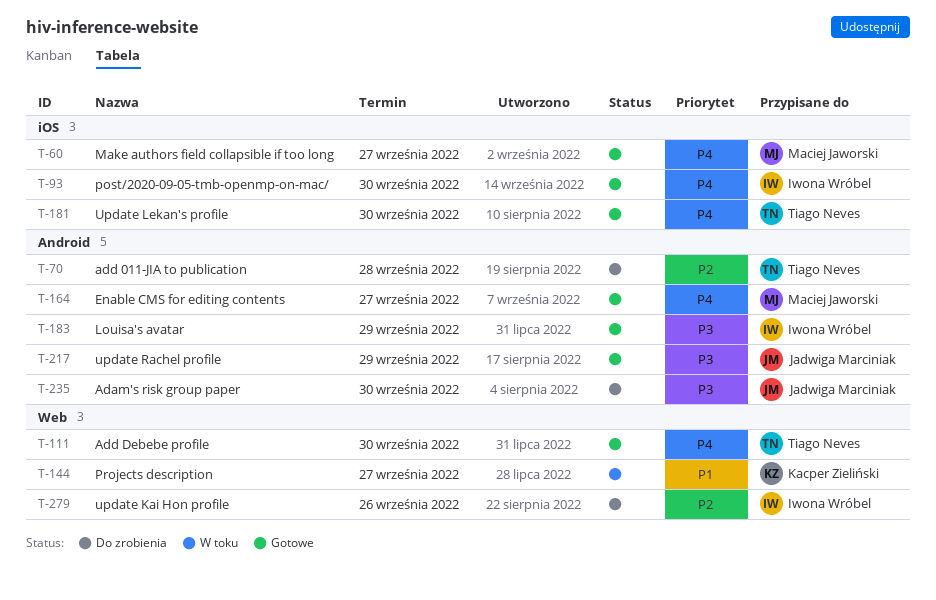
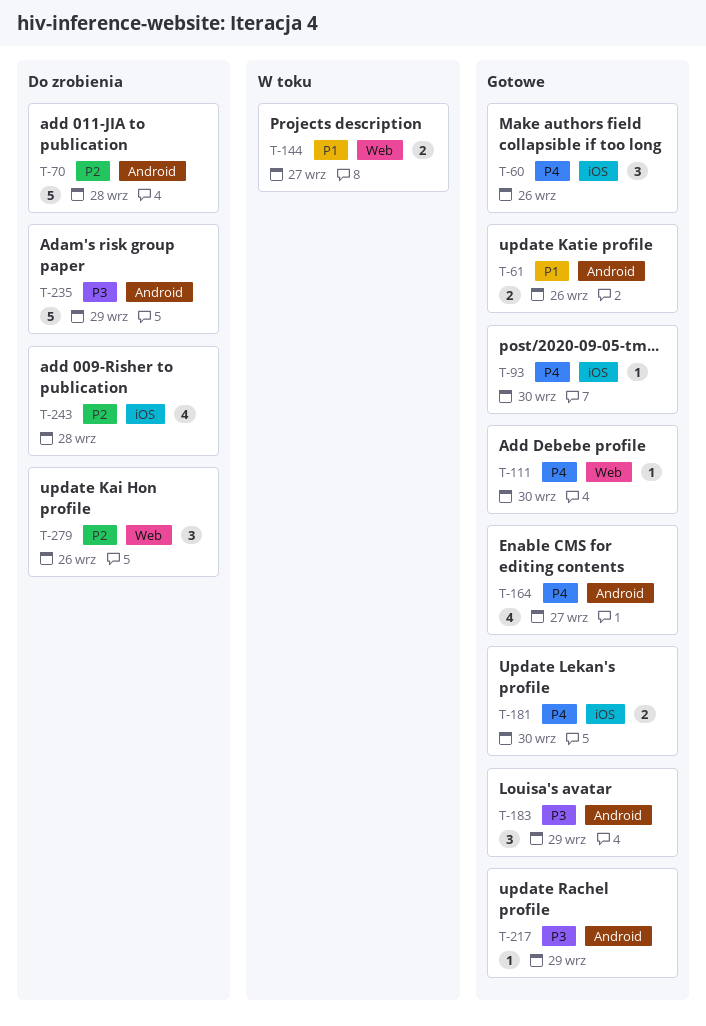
T-60, due: Sep 27 -> Sep 26
T-61: none -> present
T-235, due: Sep 30 -> Sep 29
T-243: none -> present

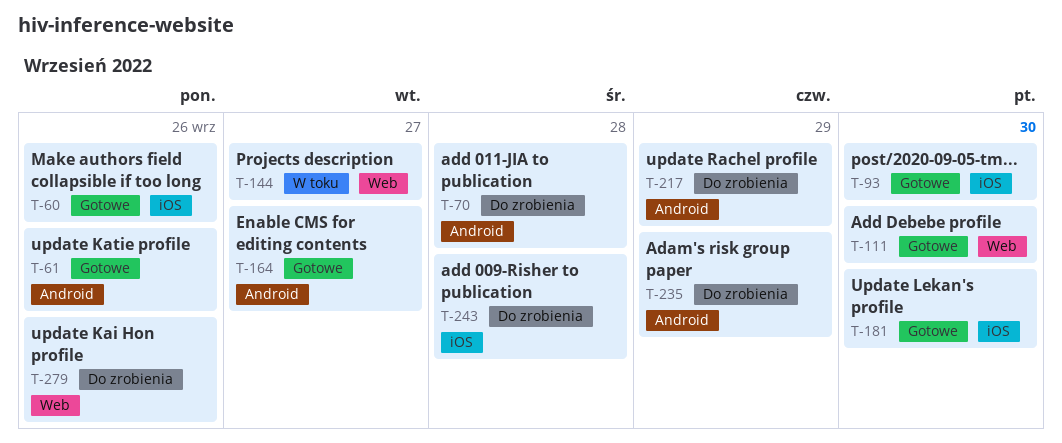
T-183: present -> none
T-217, status: Gotowe -> Do zrobienia

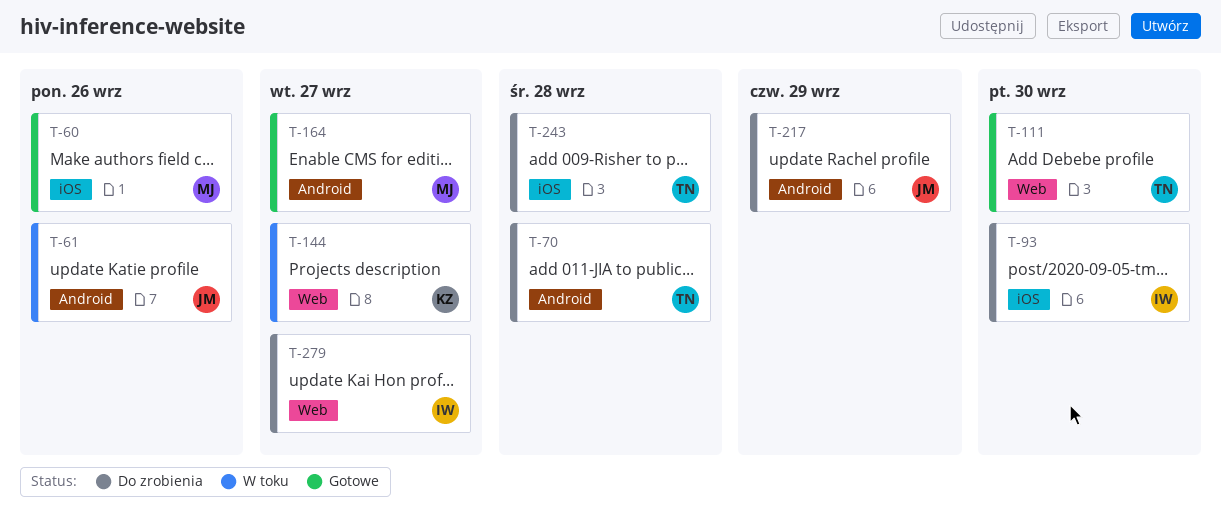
T-61, status: Gotowe -> W toku
T-93, status: Gotowe -> Do zrobienia
T-181: present -> none
T-235: present -> none
T-279, due: Sep 26 -> Sep 27

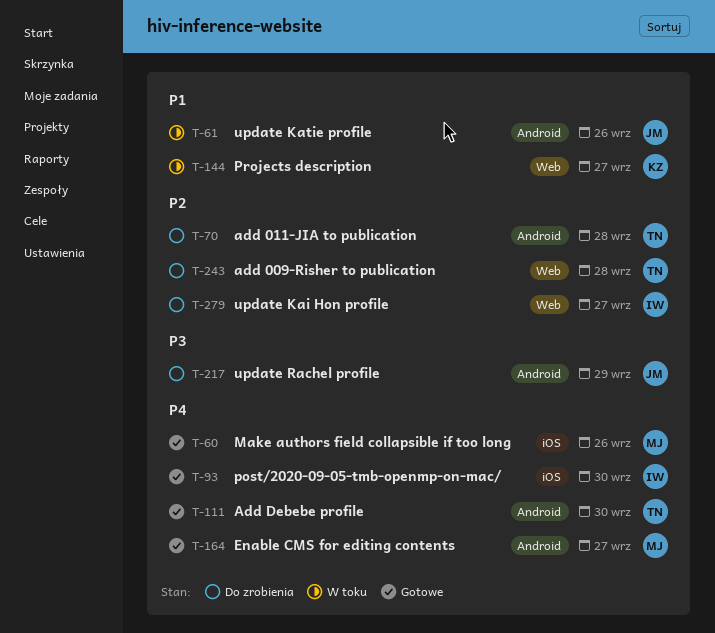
T-93, status: Do zrobienia -> Gotowe
T-111, label: Web -> Android
T-243, label: iOS -> Web

